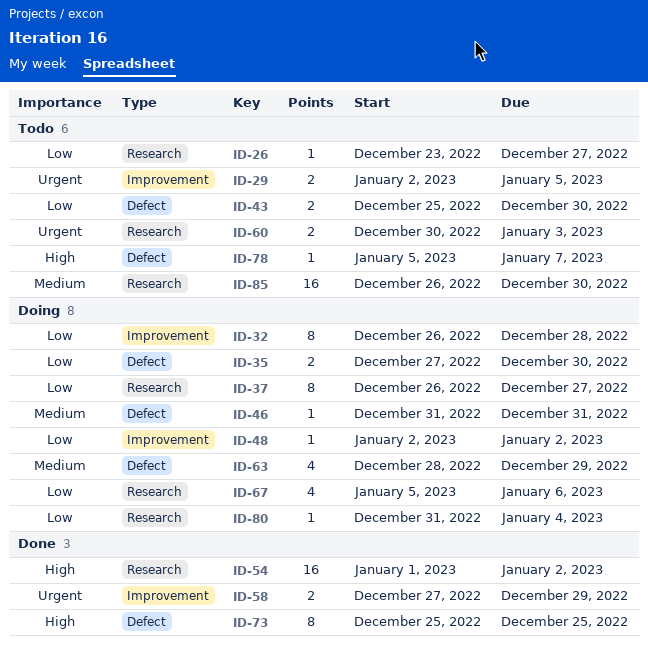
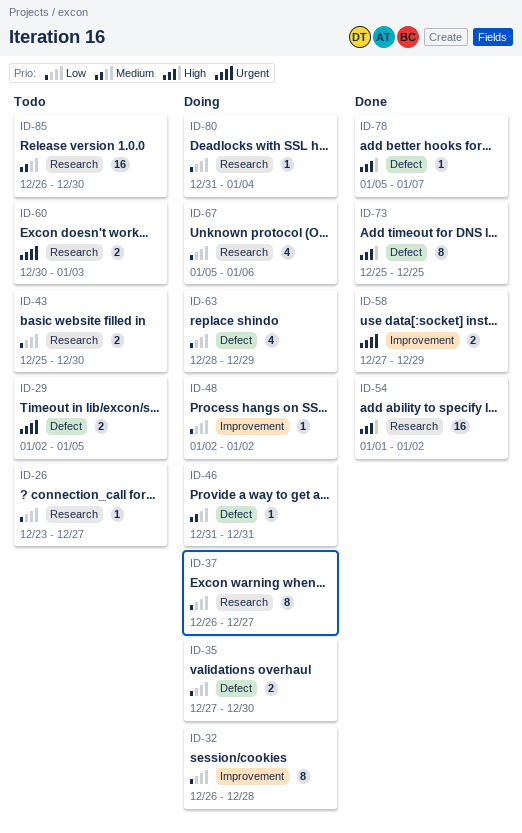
ID-29, label: Improvement -> Defect
ID-43, label: Defect -> Research
ID-63, priority: Medium -> Low
ID-78, status: Todo -> Done

